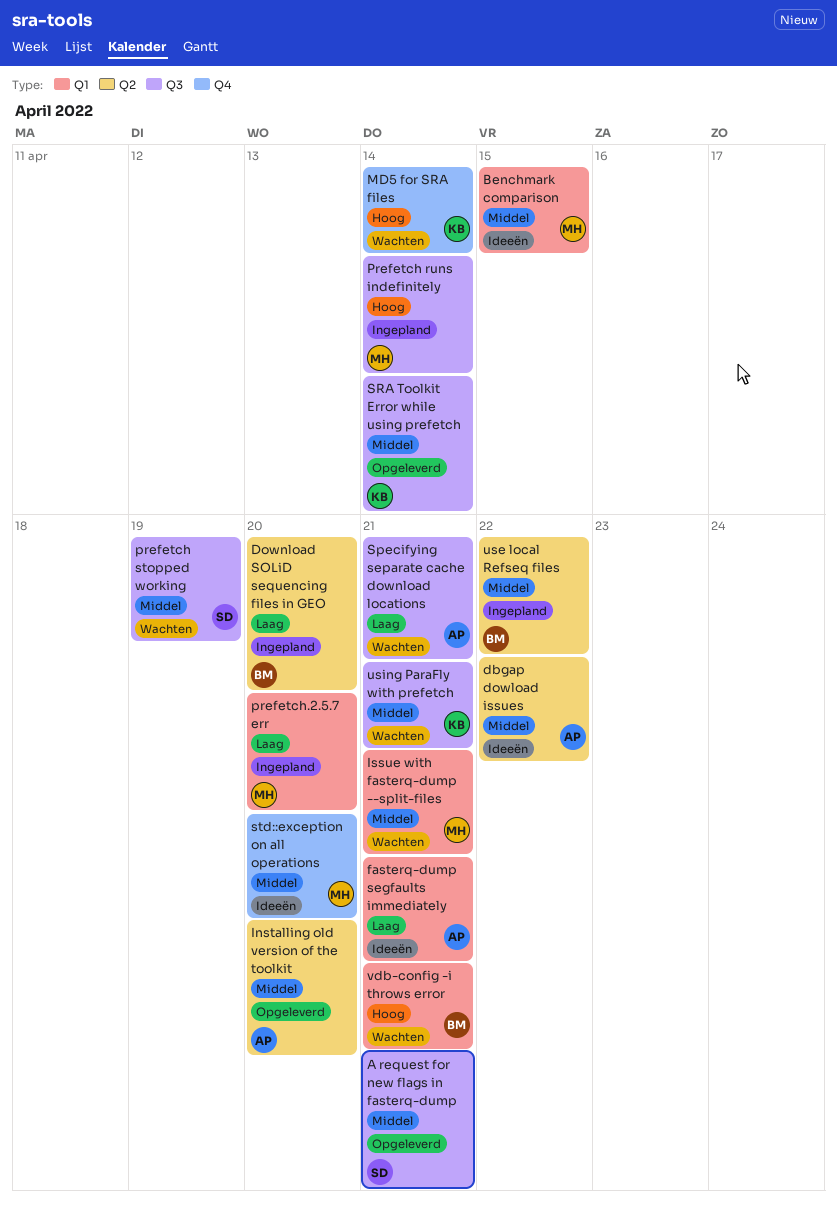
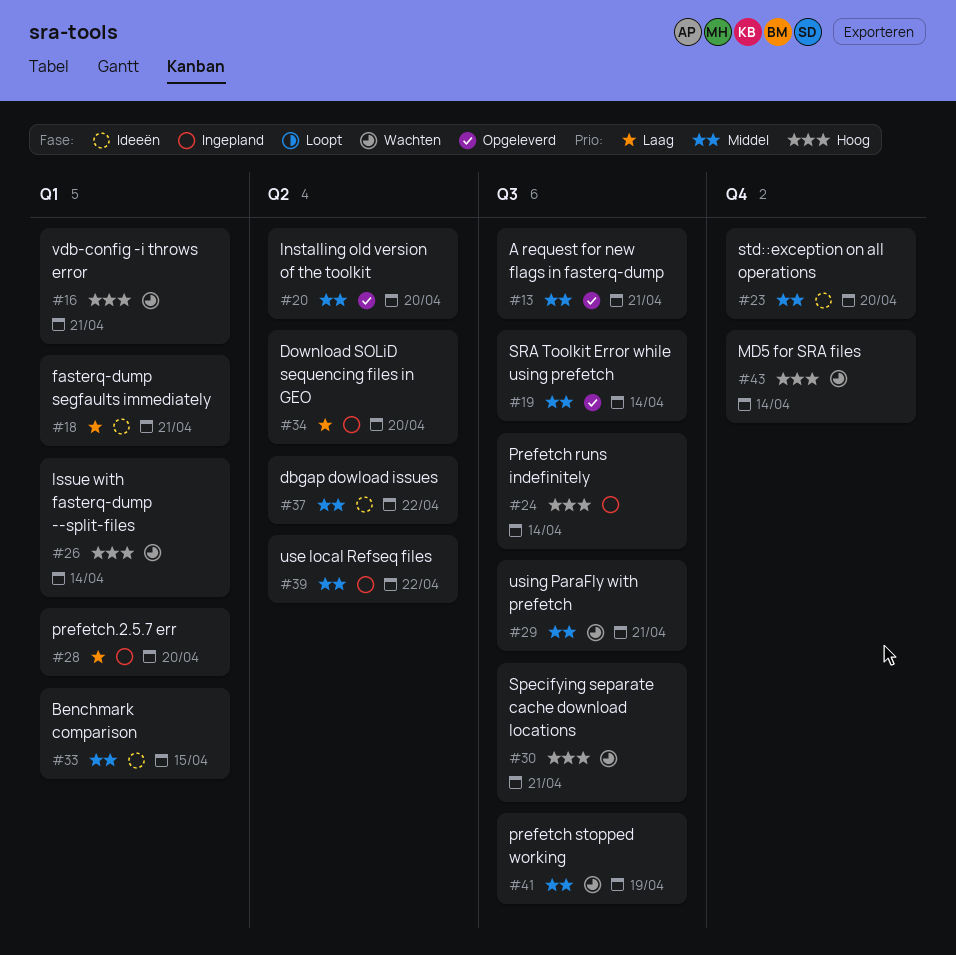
Issue with fasterq-dump --split-files, priority: Middel -> Hoog
Issue with fasterq-dump --split-files, due: Apr 21 -> Apr 14
Specifying separate cache download locations, priority: Laag -> Hoog

